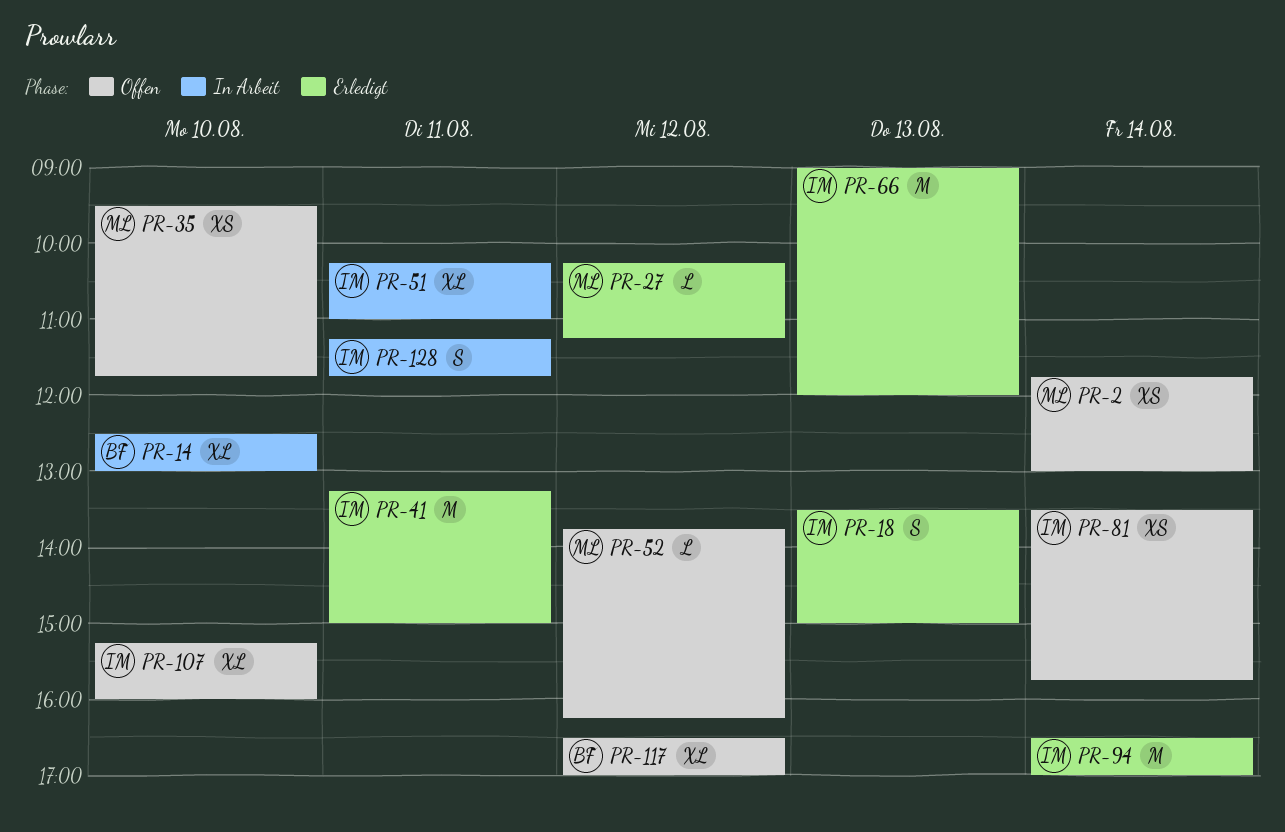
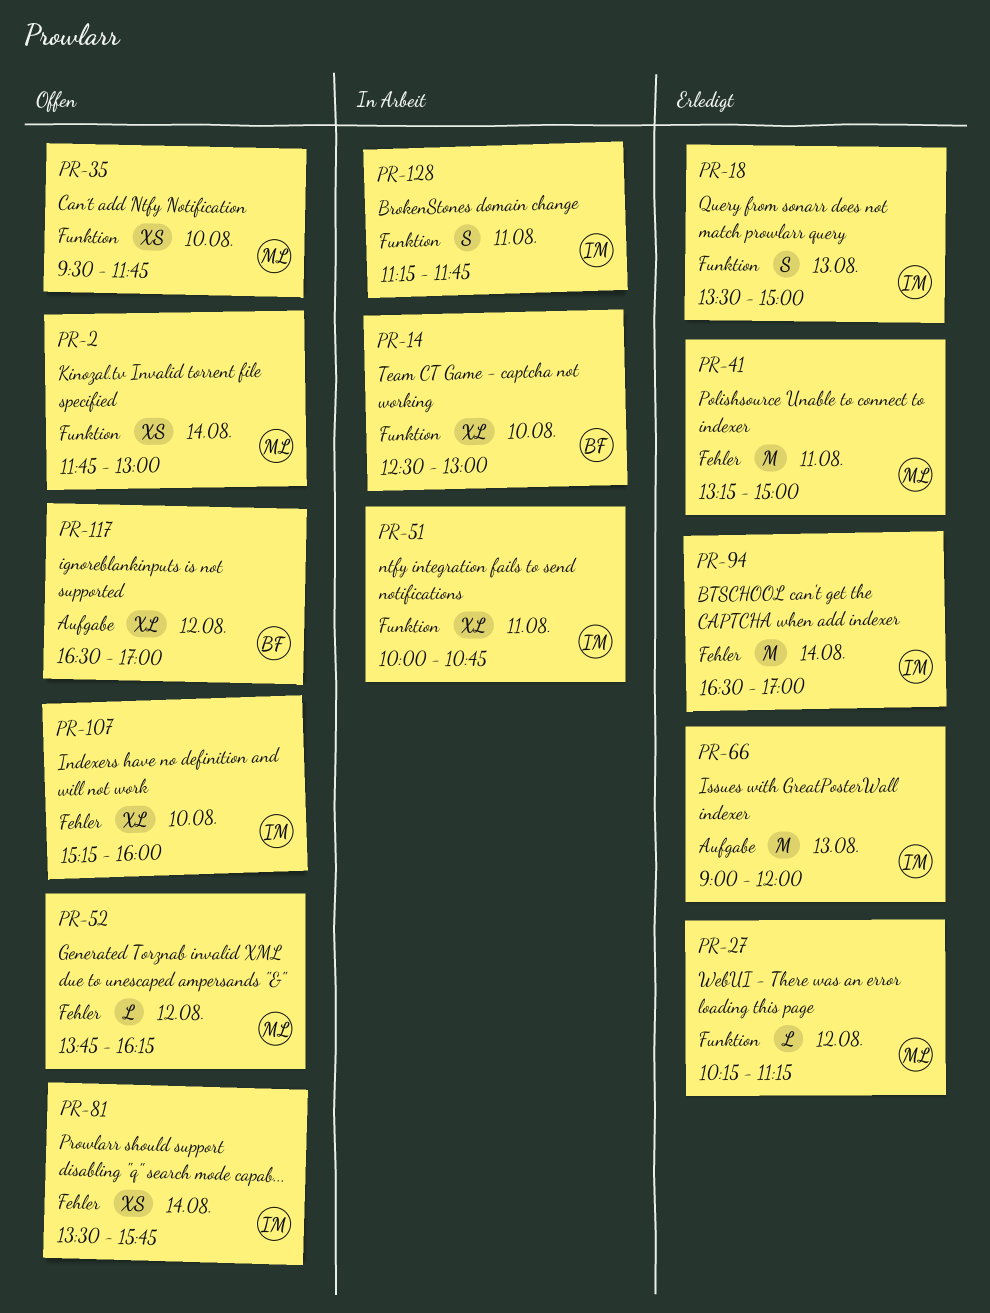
PR-41, owner: IM -> ML
PR-51, begins: 10:15 -> 10:00
PR-51, ends: 11:00 -> 10:45

